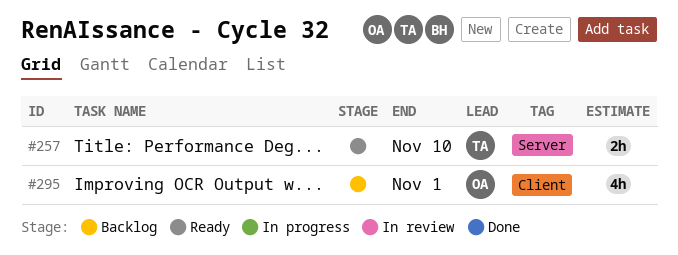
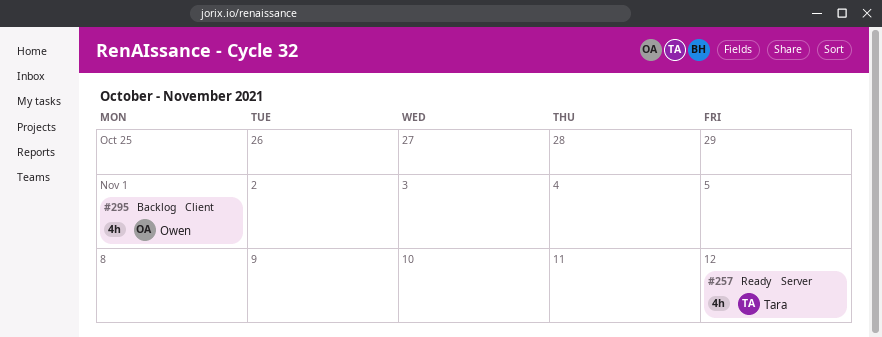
#257, estimate: 2h -> 4h
#257, due: Nov 10 -> Nov 12

